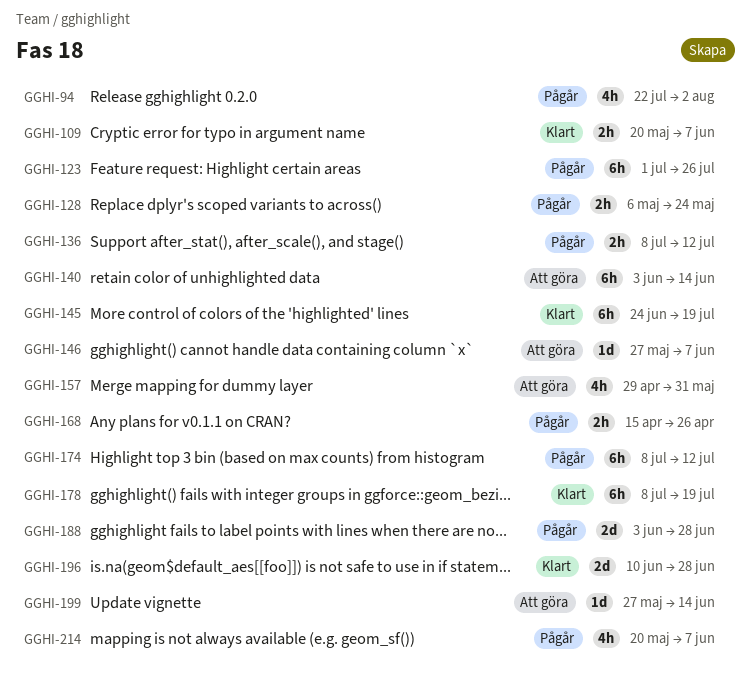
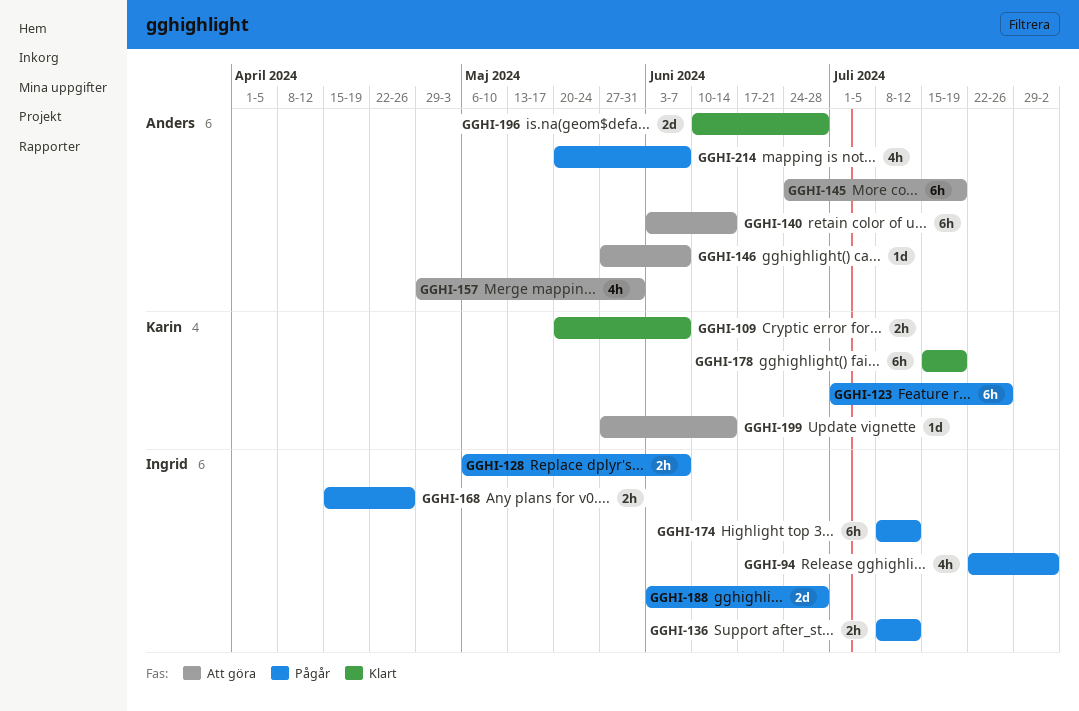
GGHI-128, due: May 24 -> Jun 7
GGHI-145, status: Klart -> Att göra
GGHI-178, start: Jul 8 -> Jul 15

